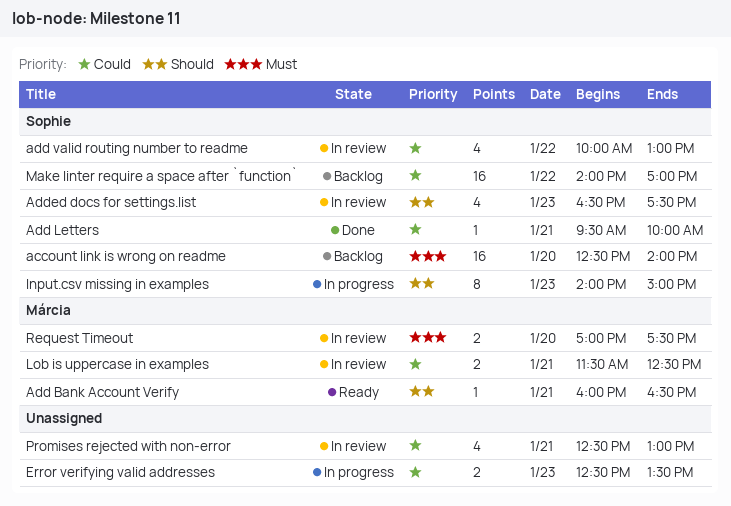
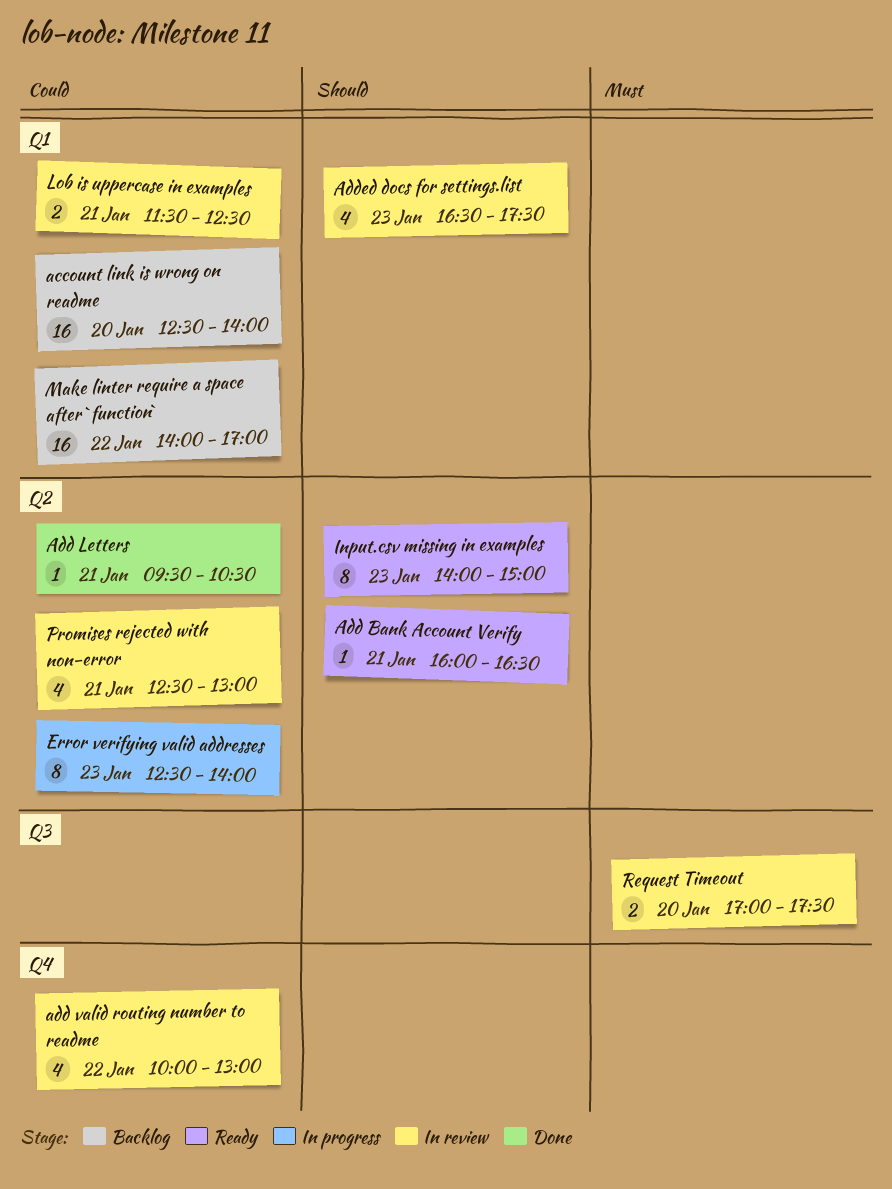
account link is wrong on readme, priority: Must -> Could
Add Letters, ends: 10:00 -> 10:30
Error verifying valid addresses, estimate: 2 -> 8
Error verifying valid addresses, ends: 13:30 -> 14:00
Input.csv missing in examples, status: In progress -> Ready

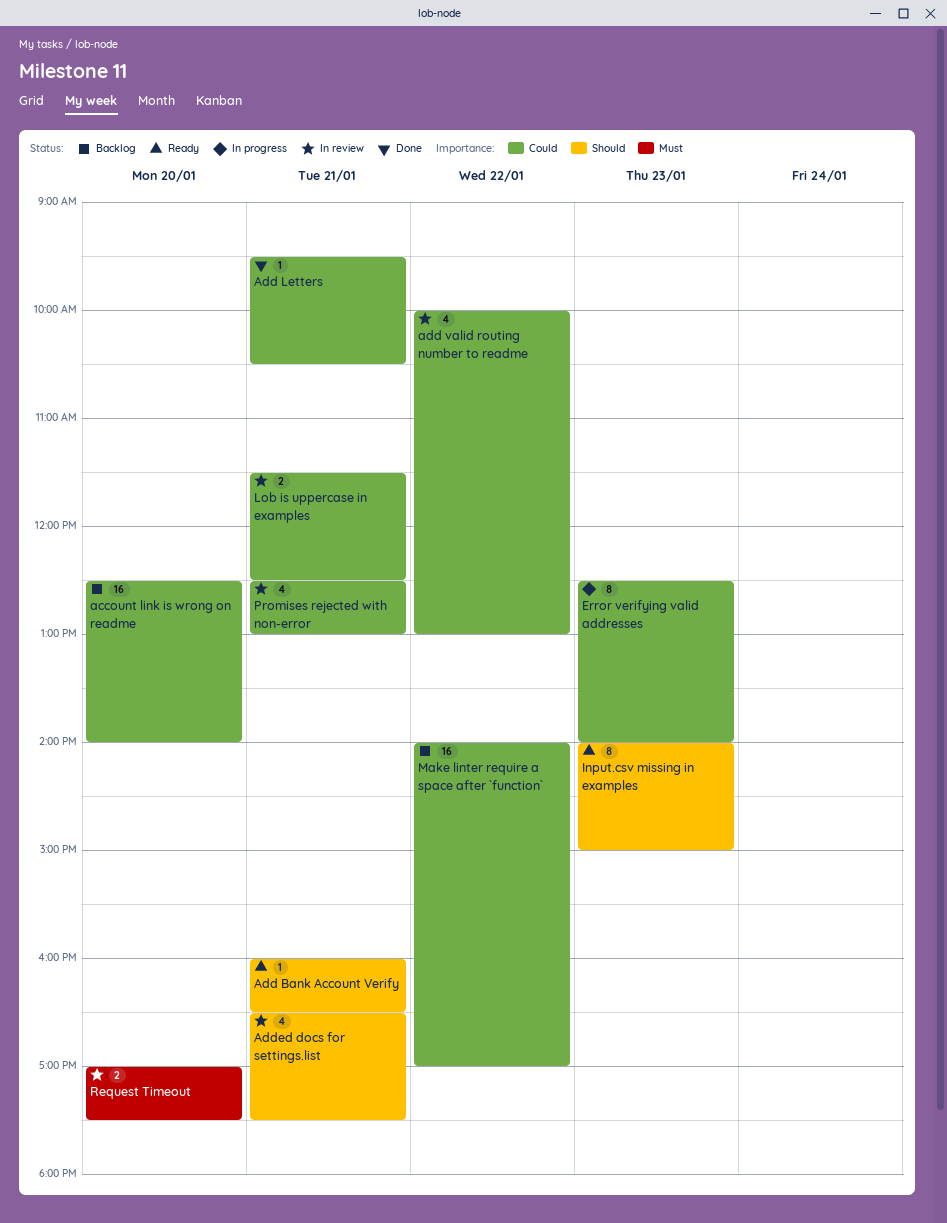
Added docs for settings.list, day: Jan 23 -> Jan 21

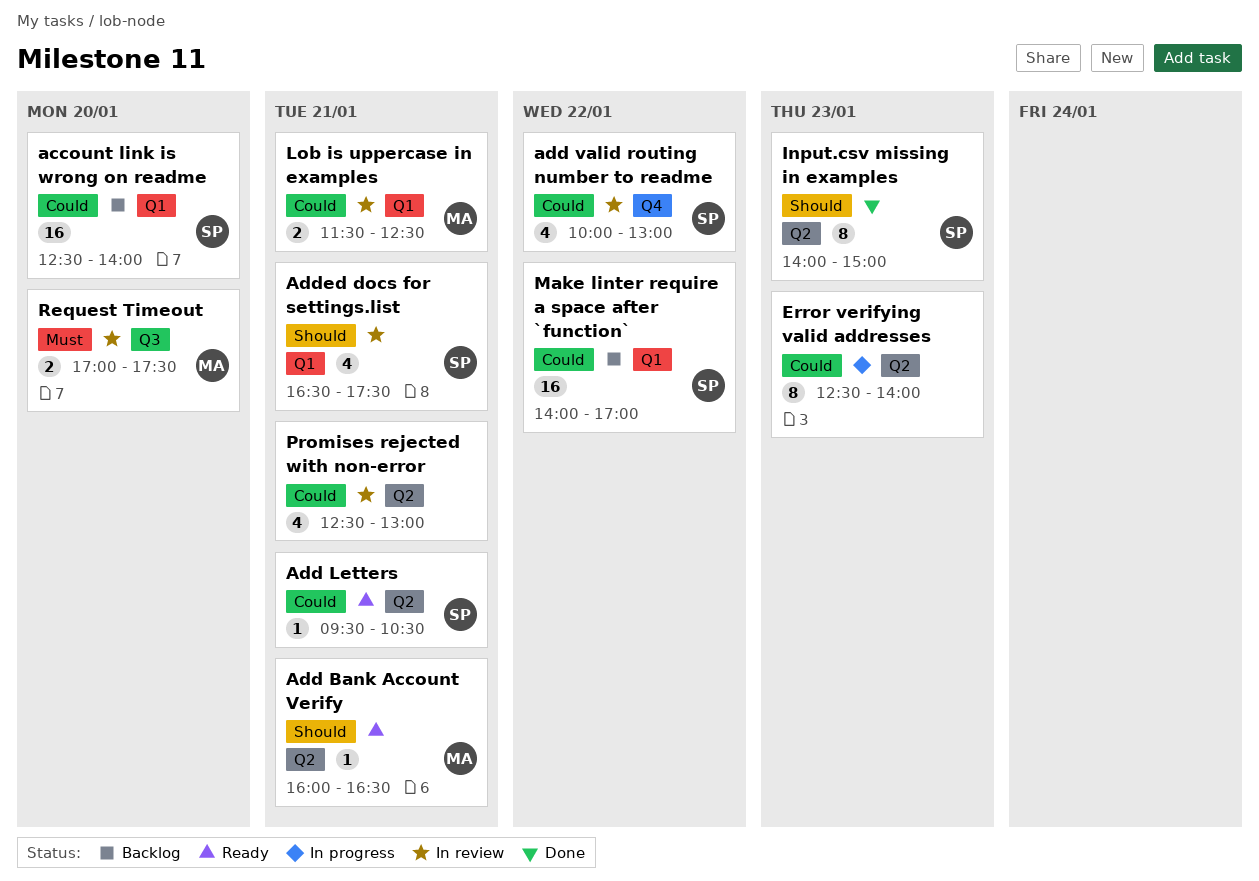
Add Letters, status: Done -> Ready
Input.csv missing in examples, status: Ready -> Done

